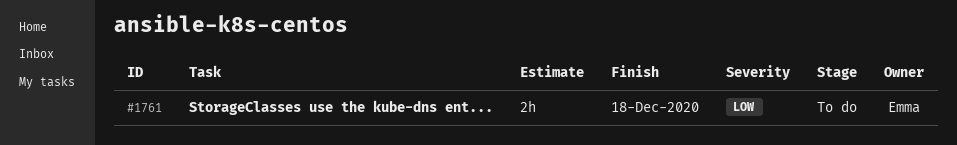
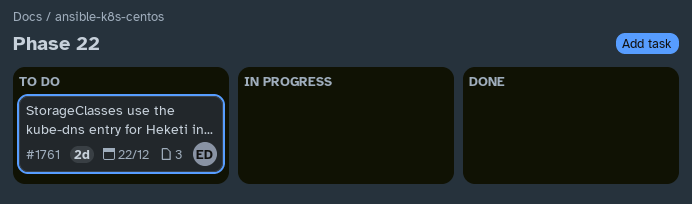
#1761, estimate: 2h -> 2d
#1761, due: Dec 18 -> Dec 22

